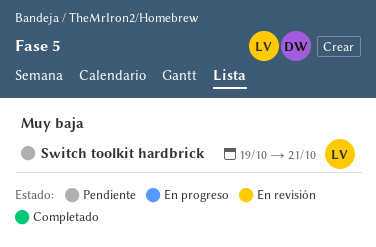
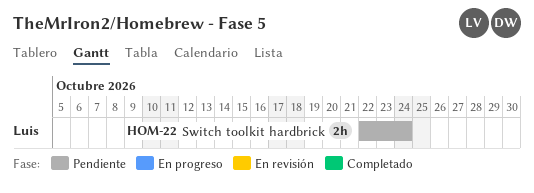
Switch toolkit hardbrick, start: Oct 19 -> Oct 22
Switch toolkit hardbrick, due: Oct 21 -> Oct 24

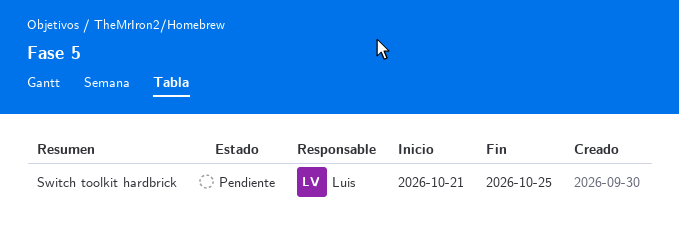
Switch toolkit hardbrick, start: Oct 22 -> Oct 21
Switch toolkit hardbrick, due: Oct 24 -> Oct 25

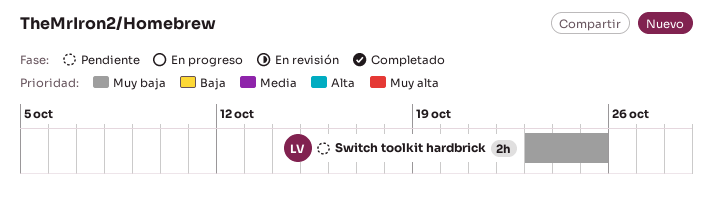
Switch toolkit hardbrick, start: Oct 21 -> Oct 23

